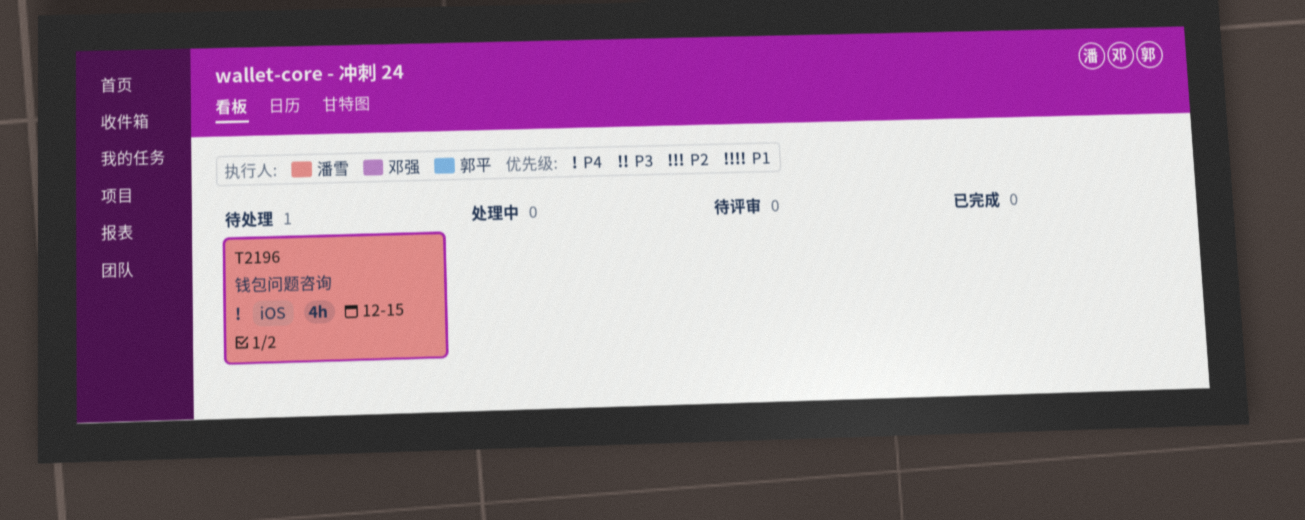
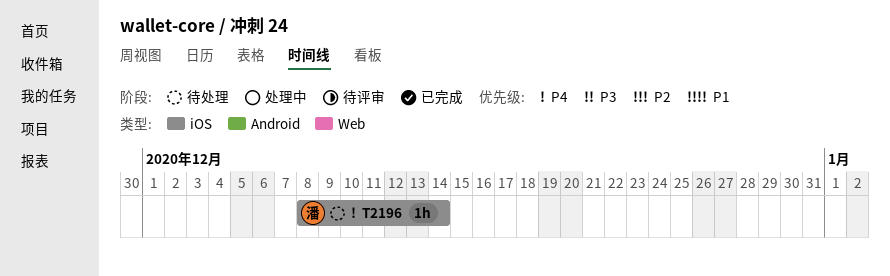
T2196, estimate: 4h -> 1h
T2196, due: Dec 15 -> Dec 14

